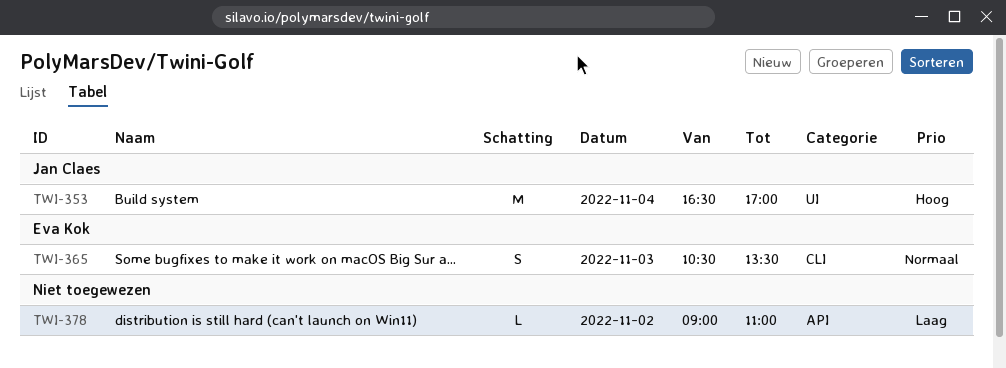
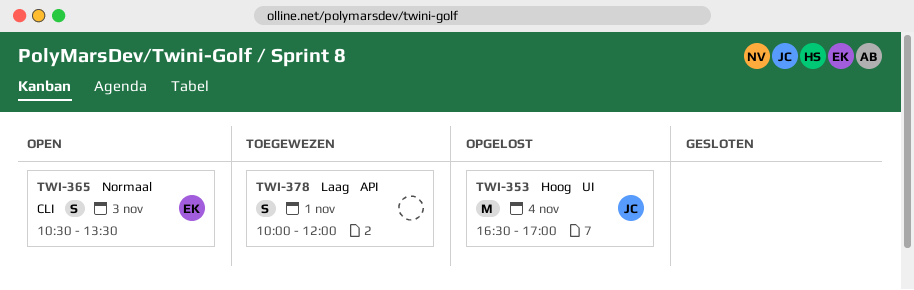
TWI-378, estimate: L -> S
TWI-378, day: Nov 2 -> Nov 1
TWI-378, begins: 09:00 -> 10:00
TWI-378, ends: 11:00 -> 12:00

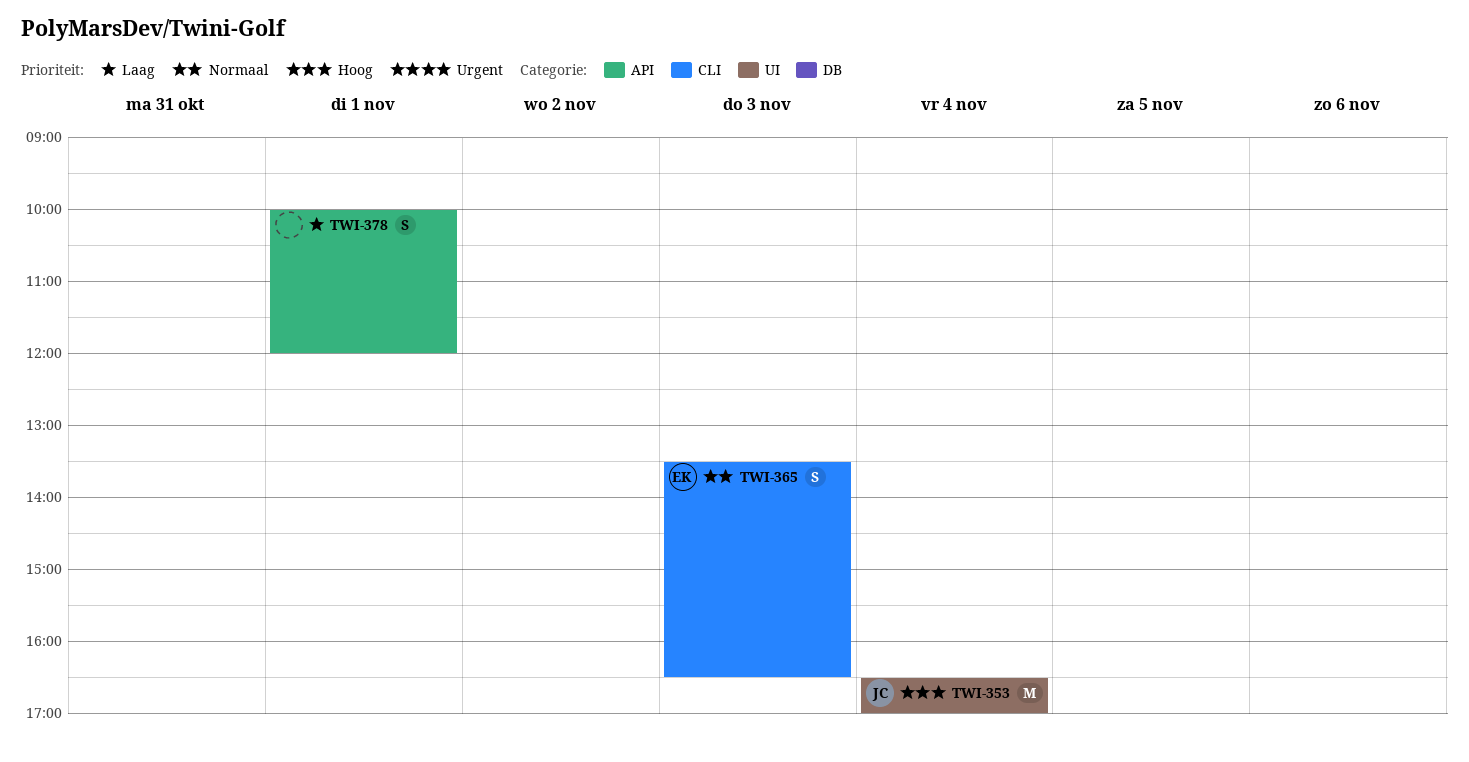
TWI-365, begins: 10:30 -> 13:30
TWI-365, ends: 13:30 -> 16:30

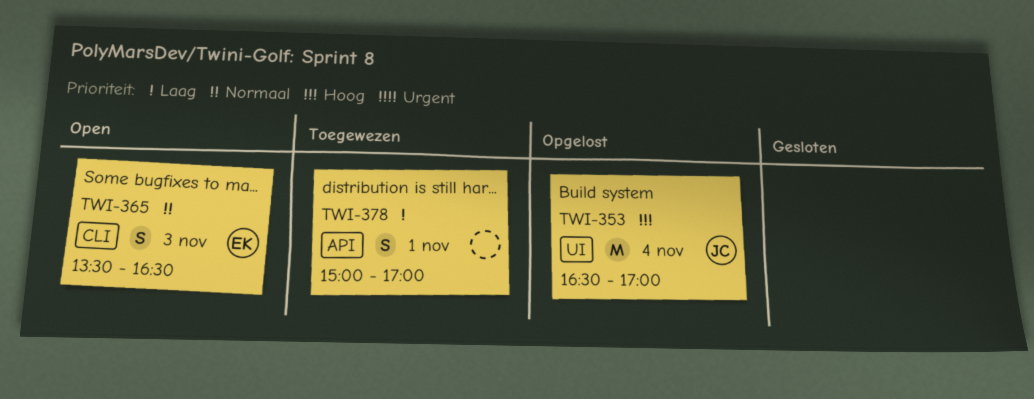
TWI-378, begins: 10:00 -> 15:00
TWI-378, ends: 12:00 -> 17:00

